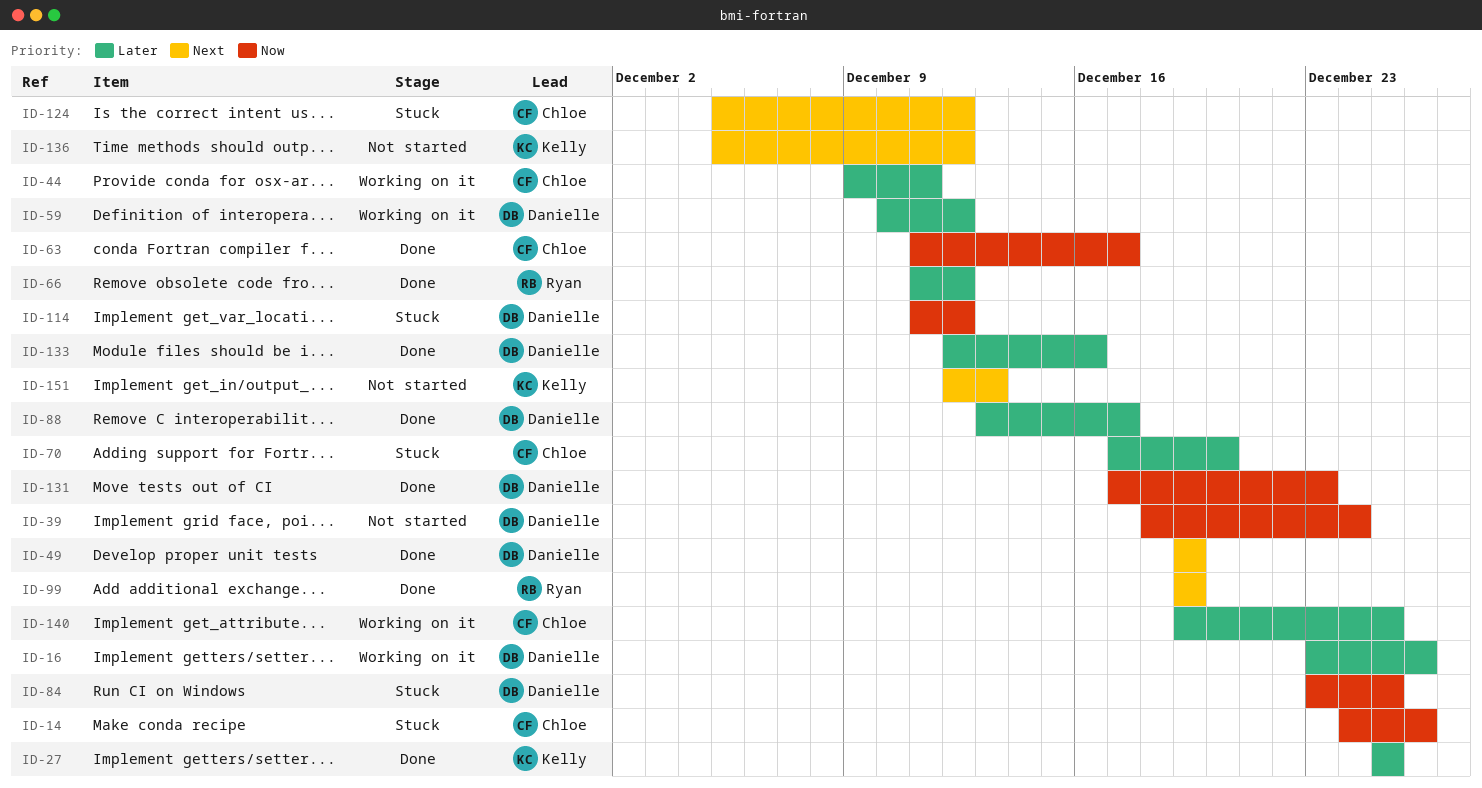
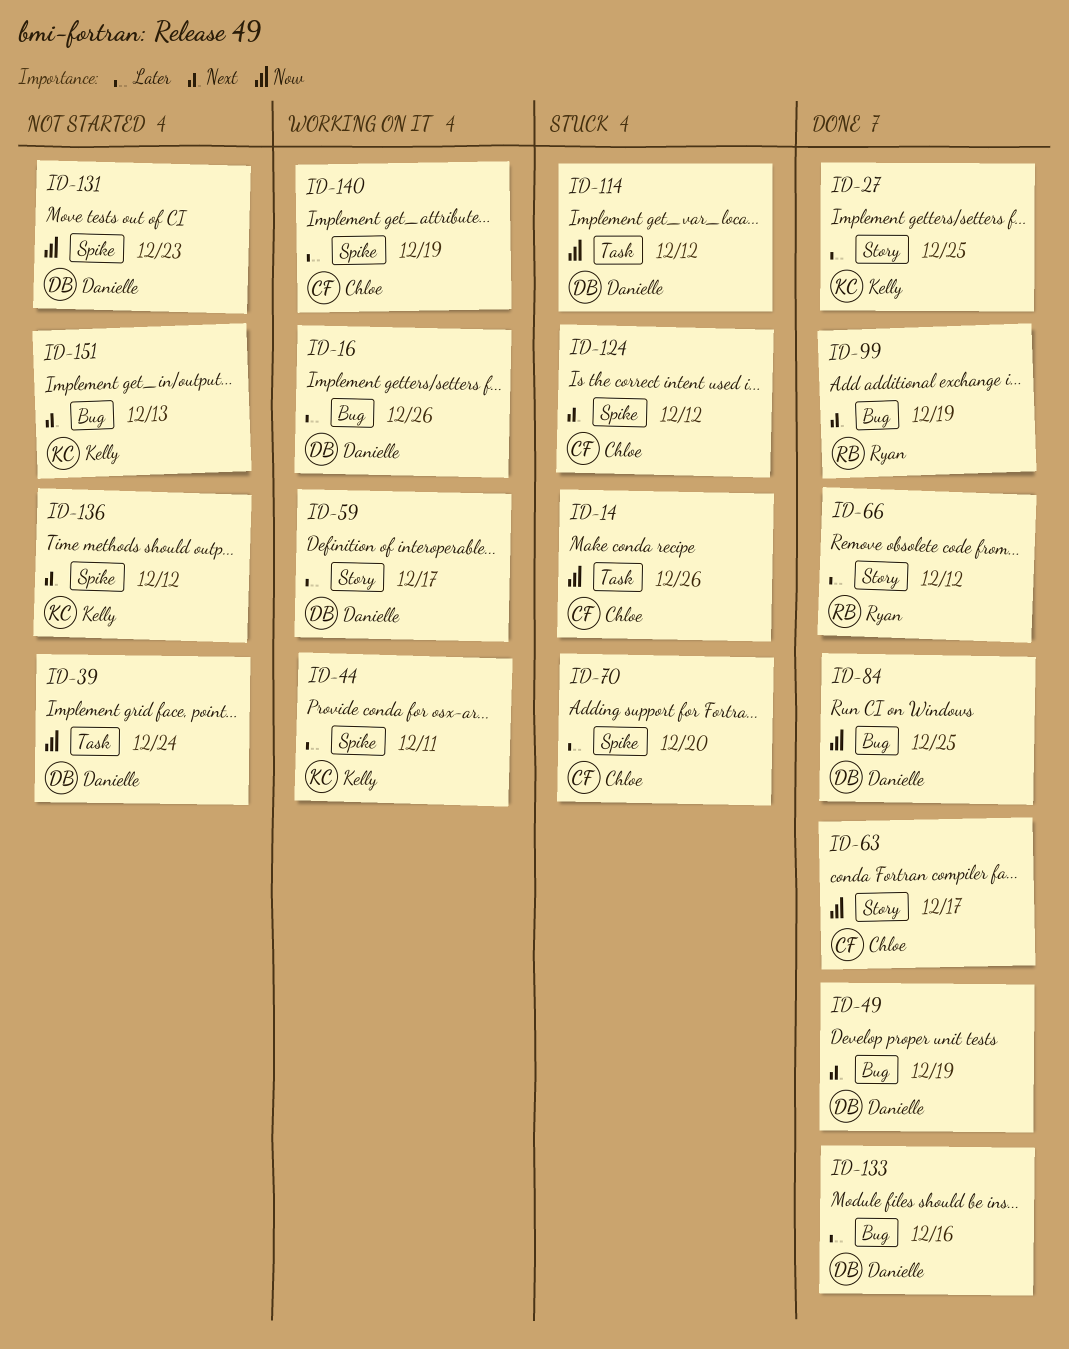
ID-44, owner: Chloe -> Kelly
ID-59, due: Dec 12 -> Dec 17
ID-84, status: Stuck -> Done
ID-88: present -> none
ID-131, status: Done -> Not started
ID-140, due: Dec 25 -> Dec 19

